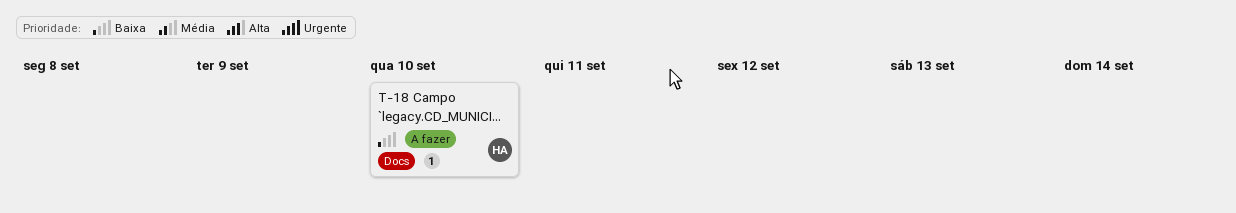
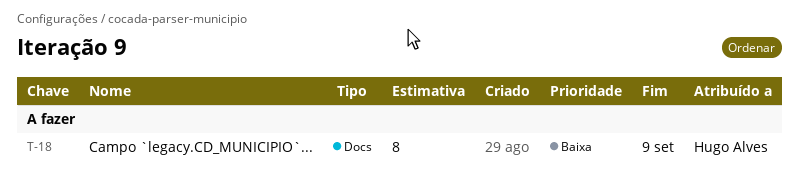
T-18, estimate: 1 -> 8
T-18, due: Sep 10 -> Sep 9

